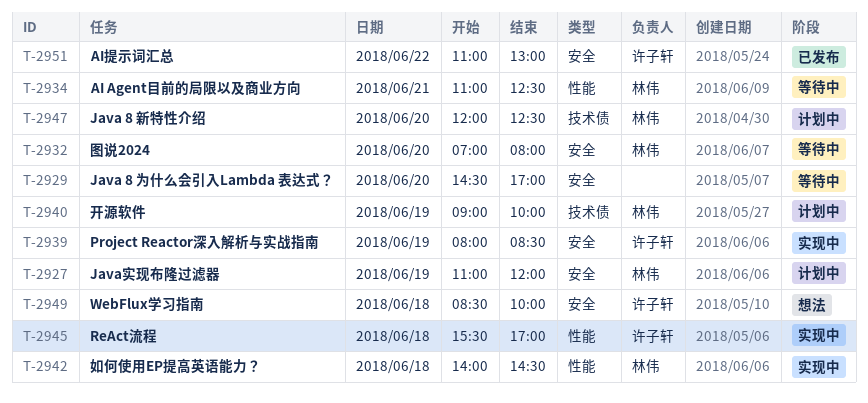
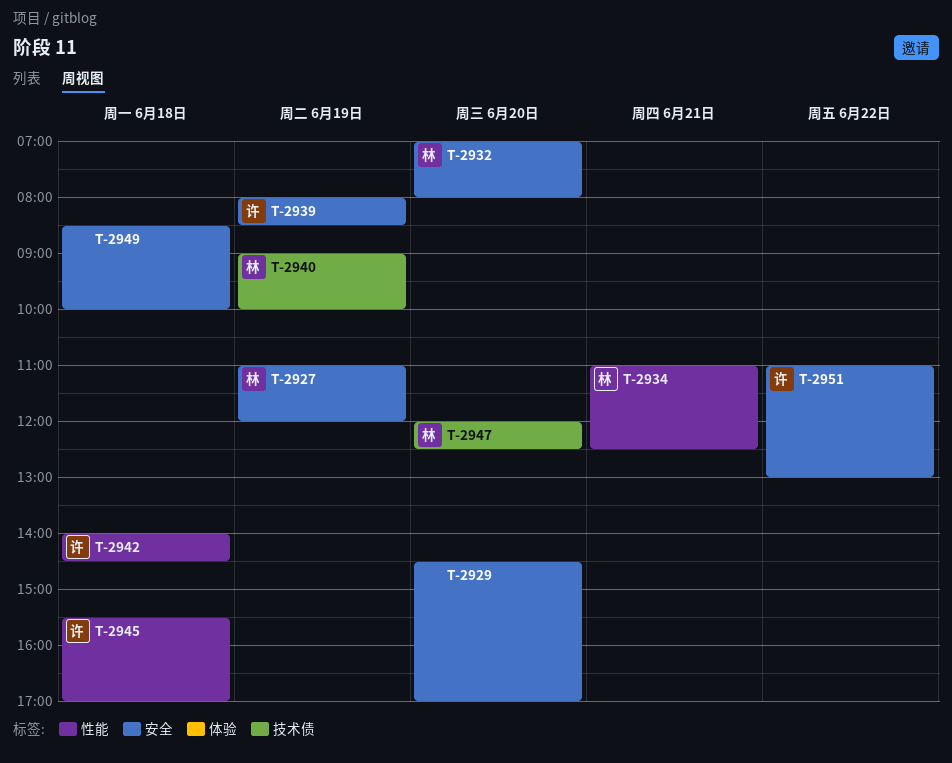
T-2942, owner: 林伟 -> 许子轩
T-2949, owner: 许子轩 -> none

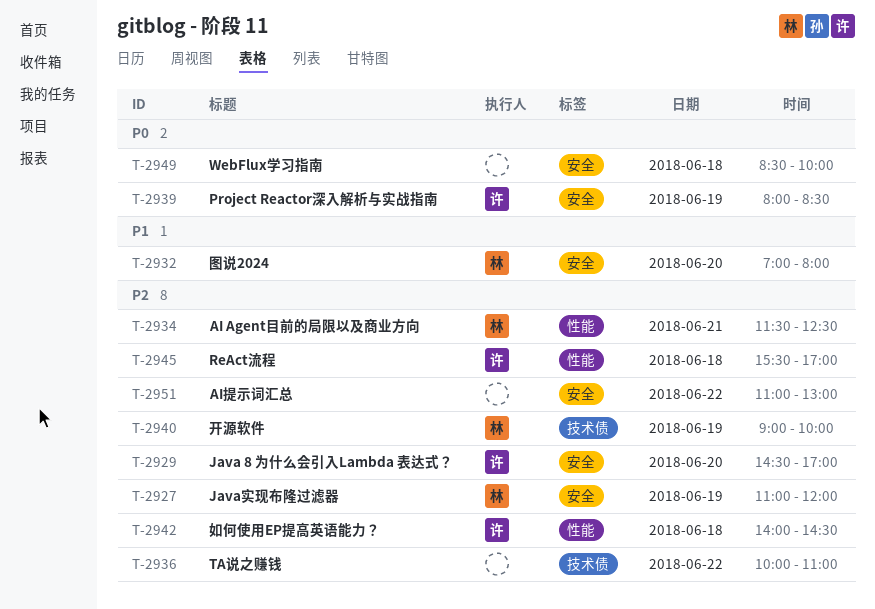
T-2929, owner: none -> 许
T-2934, begins: 11:00 -> 11:30
T-2936: none -> present
T-2947: present -> none
T-2951, owner: 许 -> none

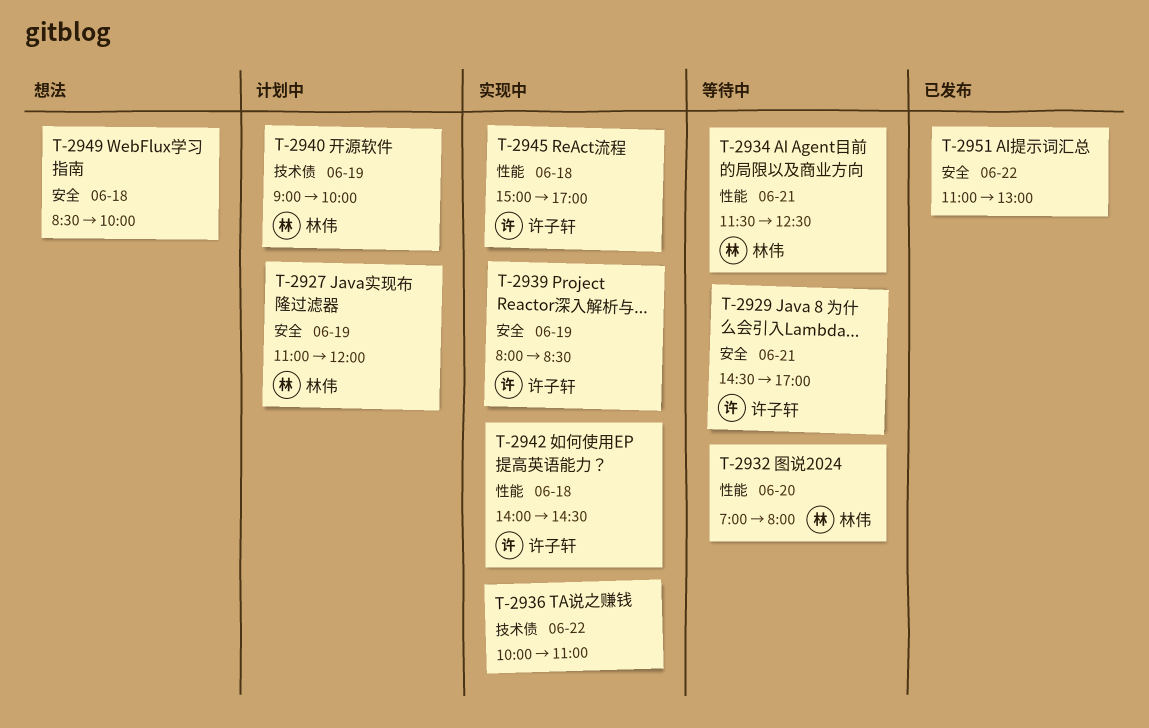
T-2929, day: Jun 20 -> Jun 21
T-2932, label: 安全 -> 性能
T-2945, begins: 15:30 -> 15:00

